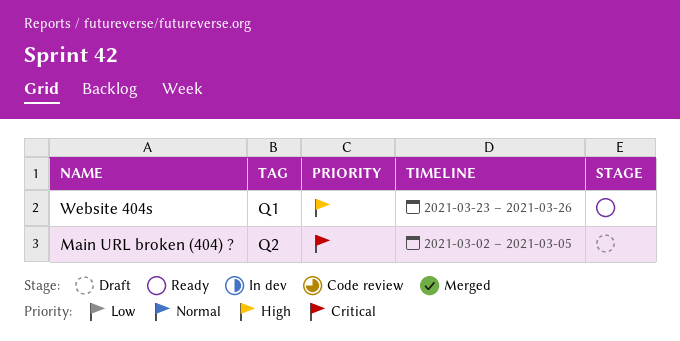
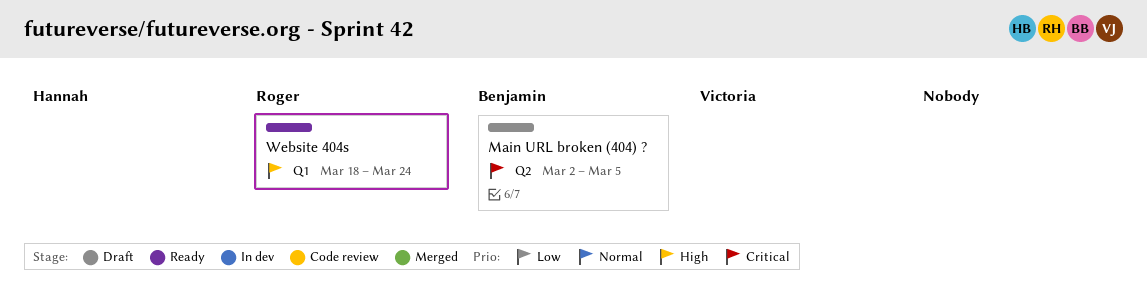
Website 404s, start: Mar 23 -> Mar 18
Website 404s, due: Mar 26 -> Mar 24

